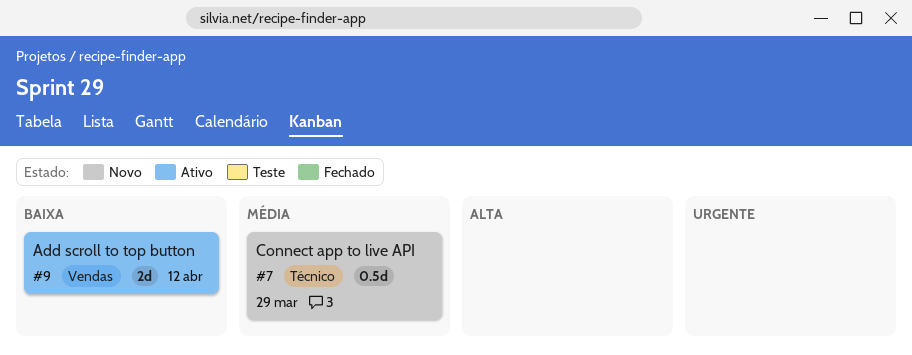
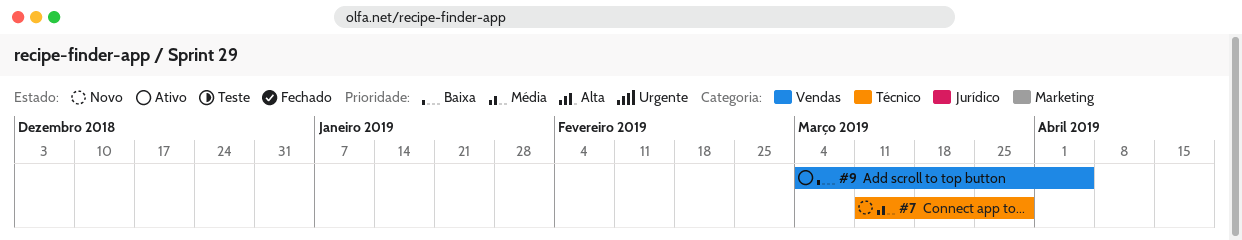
#9, due: Apr 12 -> Apr 5

